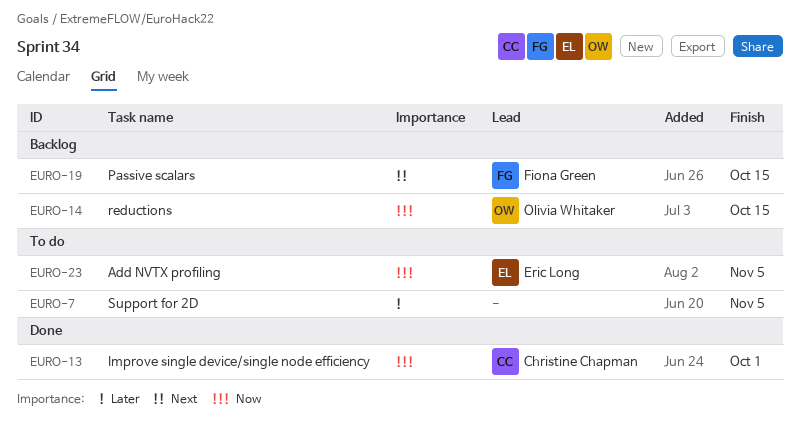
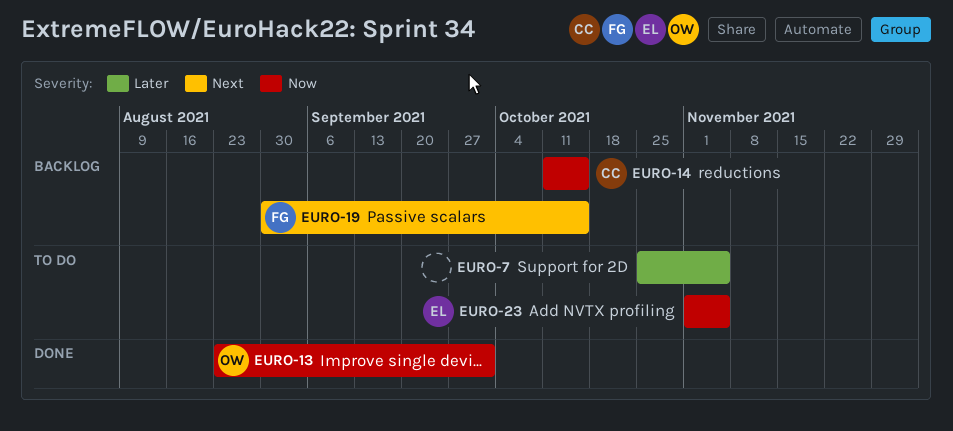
EURO-13, owner: Christine Chapman -> Olivia Whitaker
EURO-14, owner: Olivia Whitaker -> Christine Chapman

